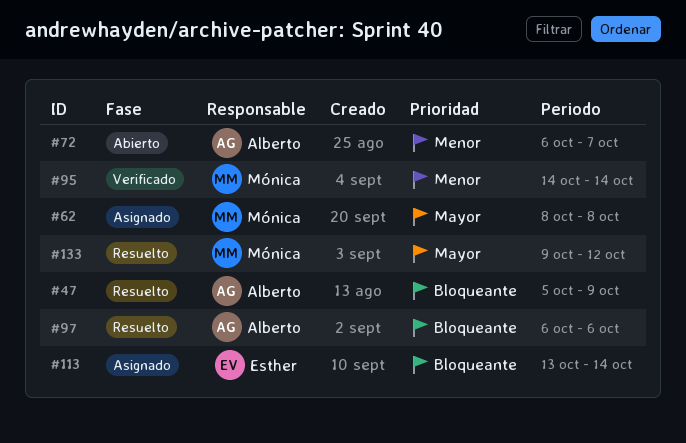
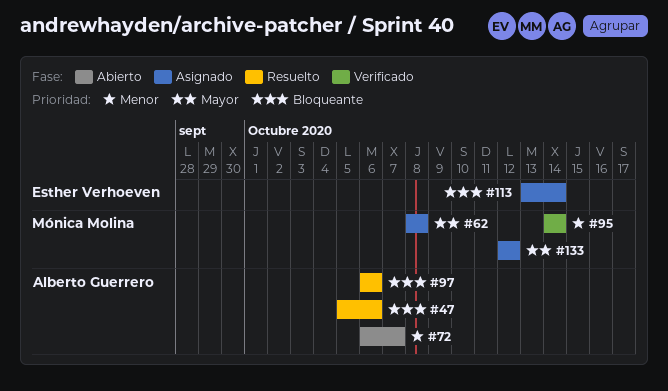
#47, due: Oct 9 -> Oct 6
#133, status: Resuelto -> Asignado
#133, start: Oct 9 -> Oct 12

